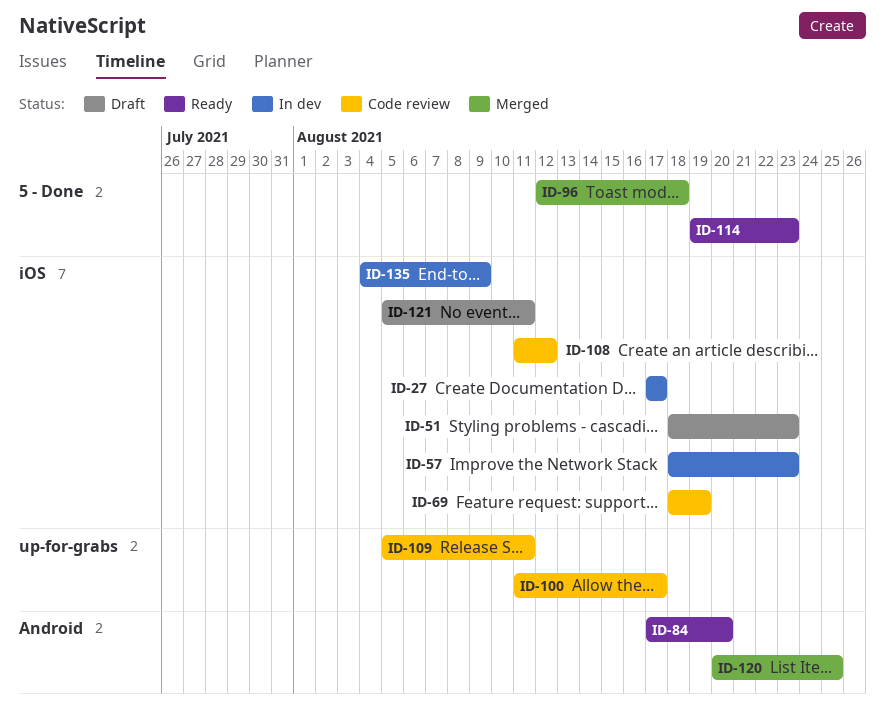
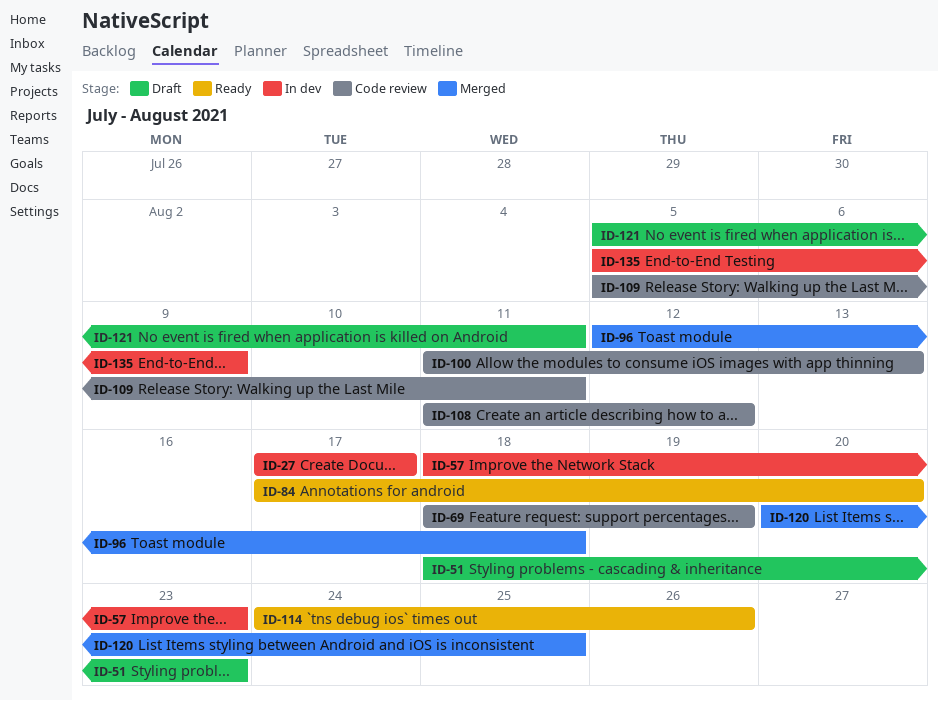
ID-100, due: Aug 17 -> Aug 13
ID-114, start: Aug 19 -> Aug 24
ID-114, due: Aug 23 -> Aug 26
ID-135, start: Aug 4 -> Aug 5

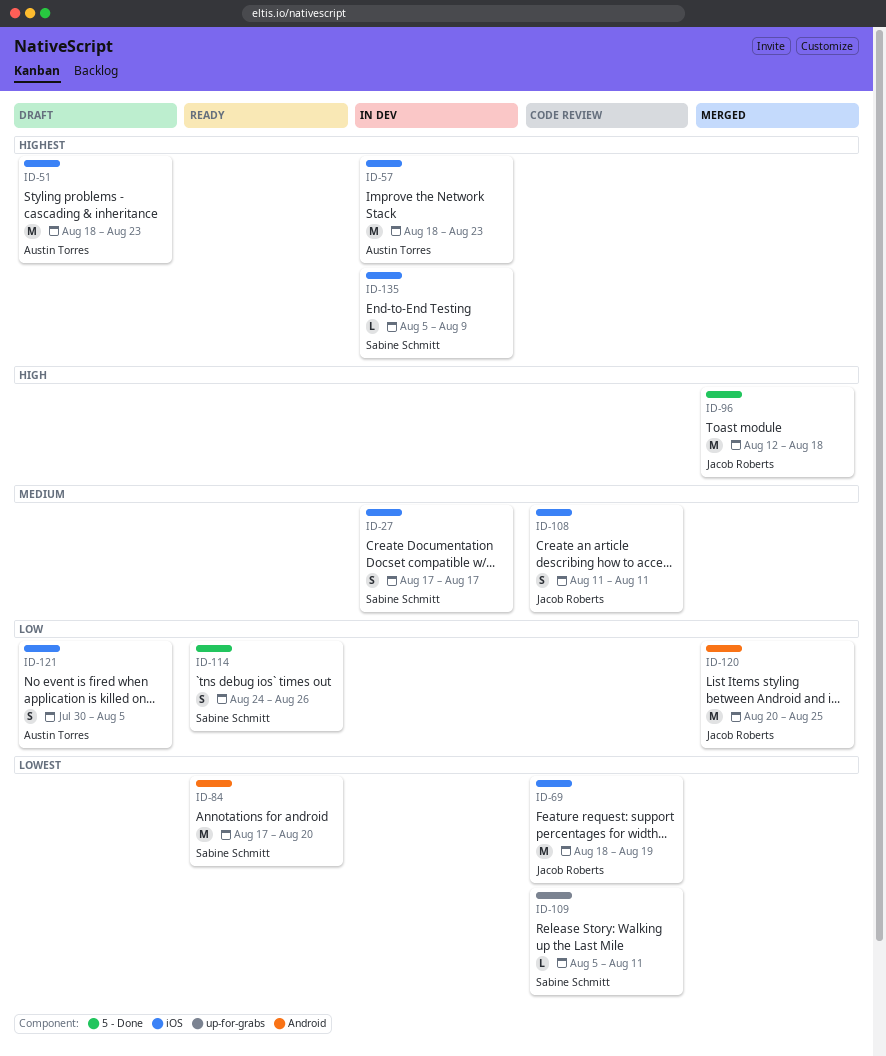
ID-100: present -> none
ID-108, due: Aug 12 -> Aug 11
ID-121, start: Aug 5 -> Jul 30
ID-121, due: Aug 11 -> Aug 5

